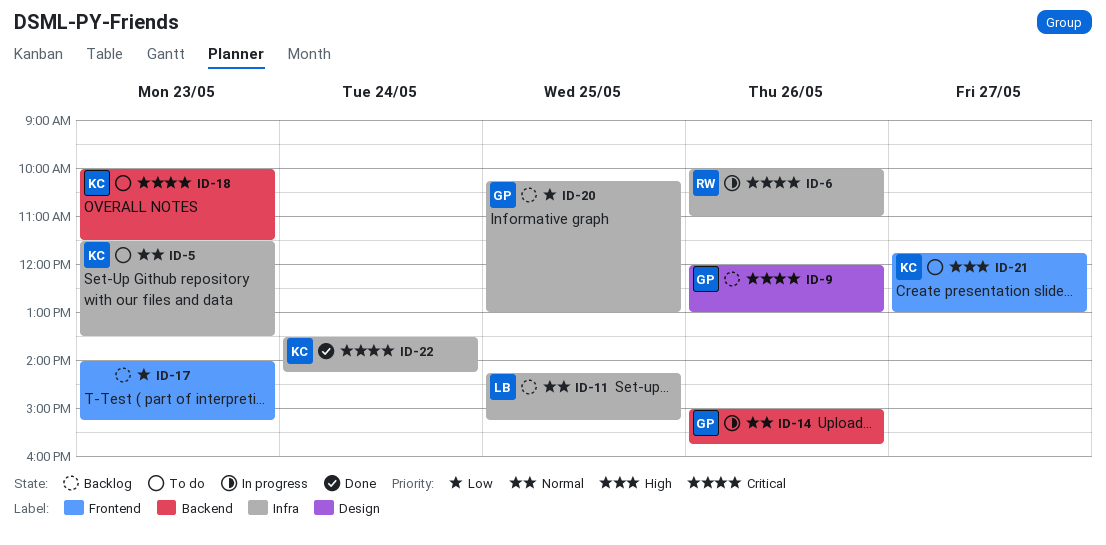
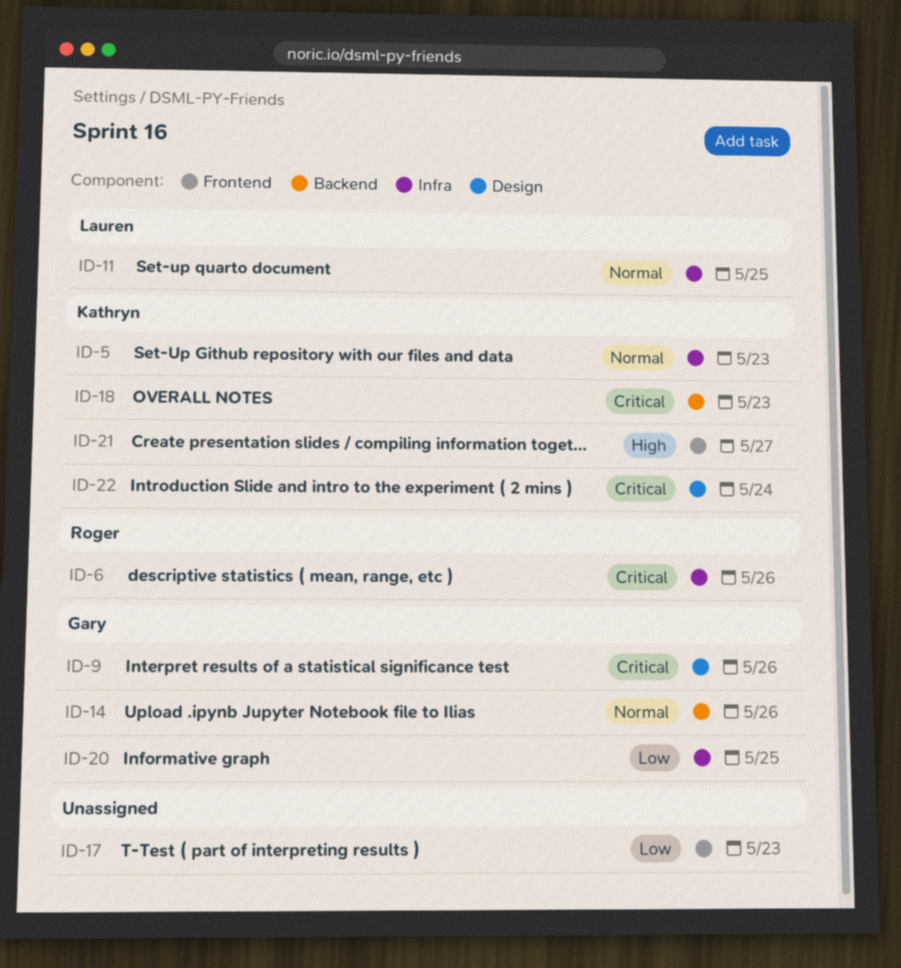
ID-22, label: Infra -> Design

